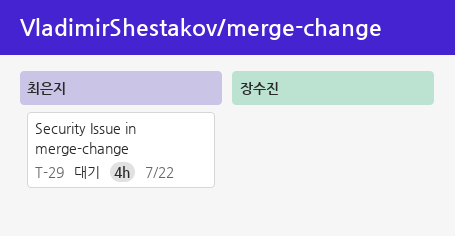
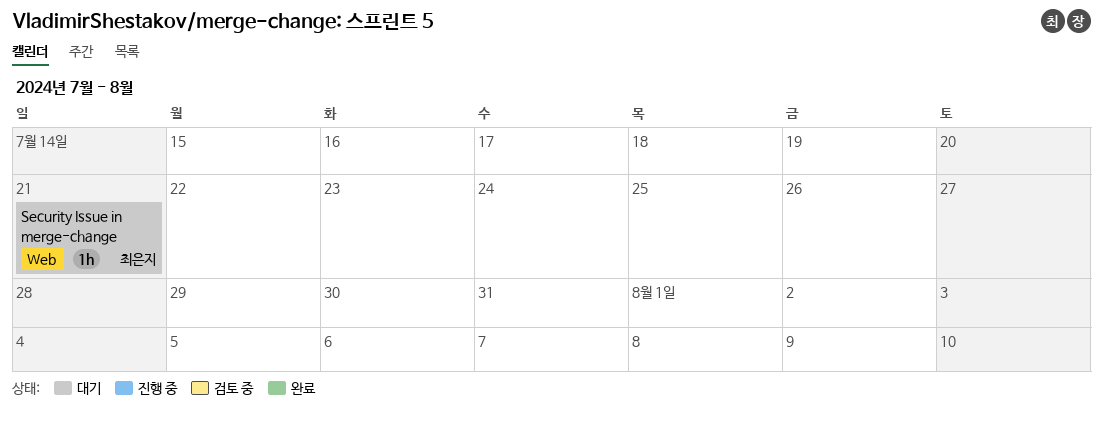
Security Issue in merge-change, estimate: 4h -> 1h
Security Issue in merge-change, due: Jul 22 -> Jul 21

